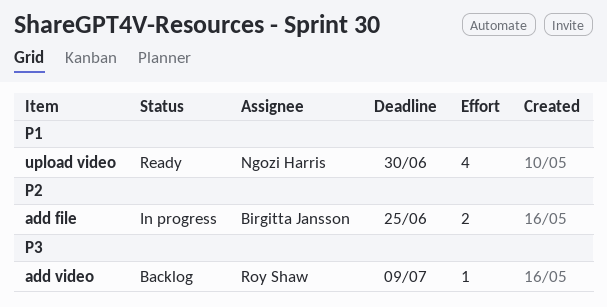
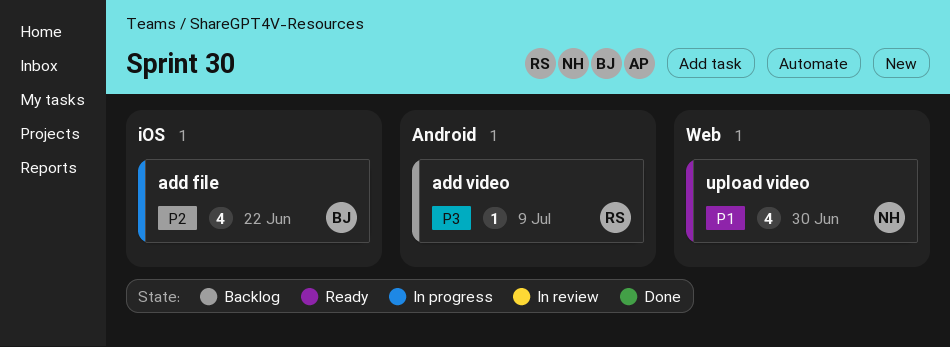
add file, estimate: 2 -> 4
add file, due: Jun 25 -> Jun 22

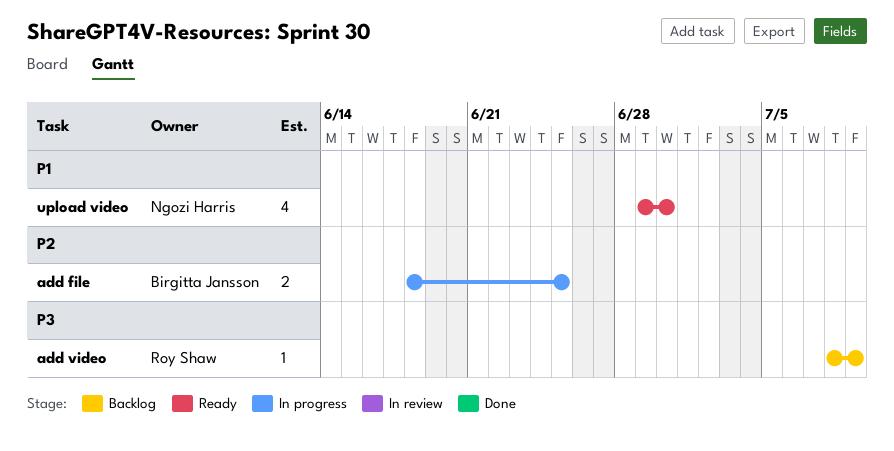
add file, estimate: 4 -> 2
add file, due: Jun 22 -> Jun 25

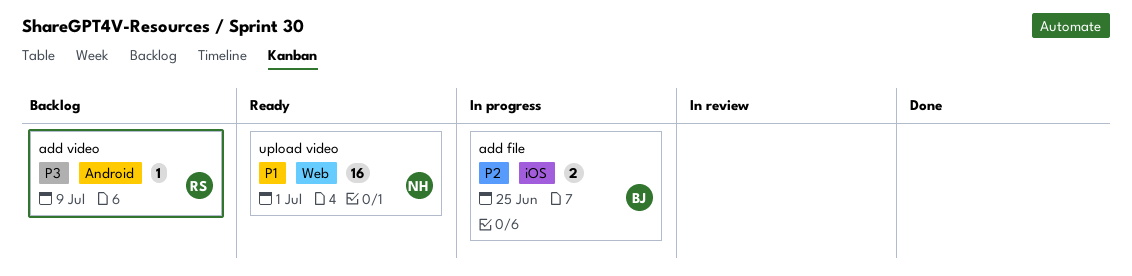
upload video, estimate: 4 -> 16
upload video, due: Jun 30 -> Jul 1

